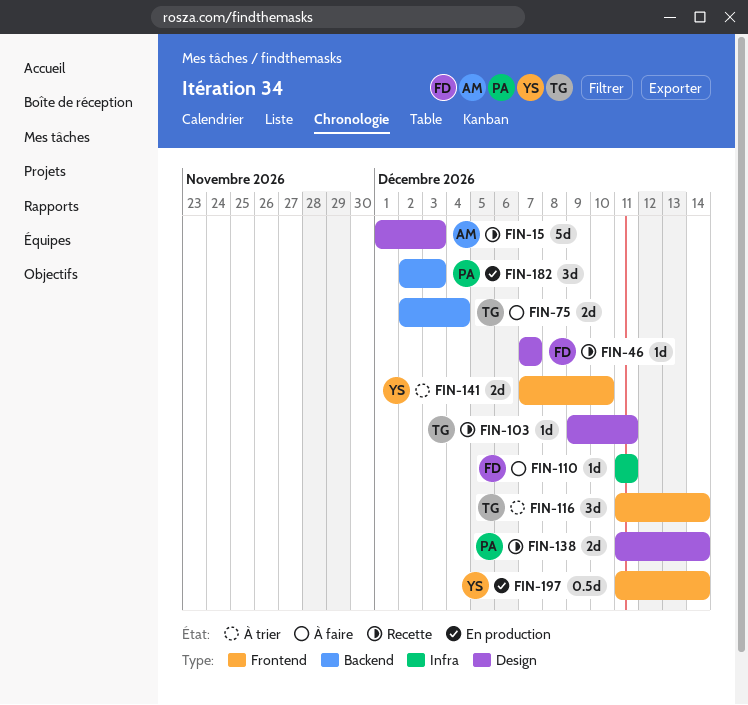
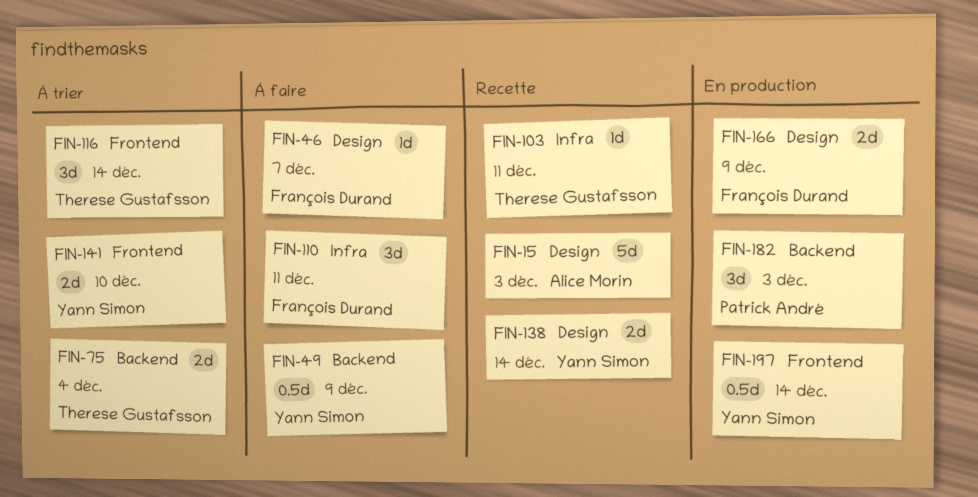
FIN-46, status: Recette -> À faire
FIN-49: none -> present
FIN-75, status: À faire -> À trier
FIN-103, label: Design -> Infra
FIN-110, estimate: 1d -> 3d
FIN-138, owner: Patrick André -> Yann Simon
FIN-166: none -> present

